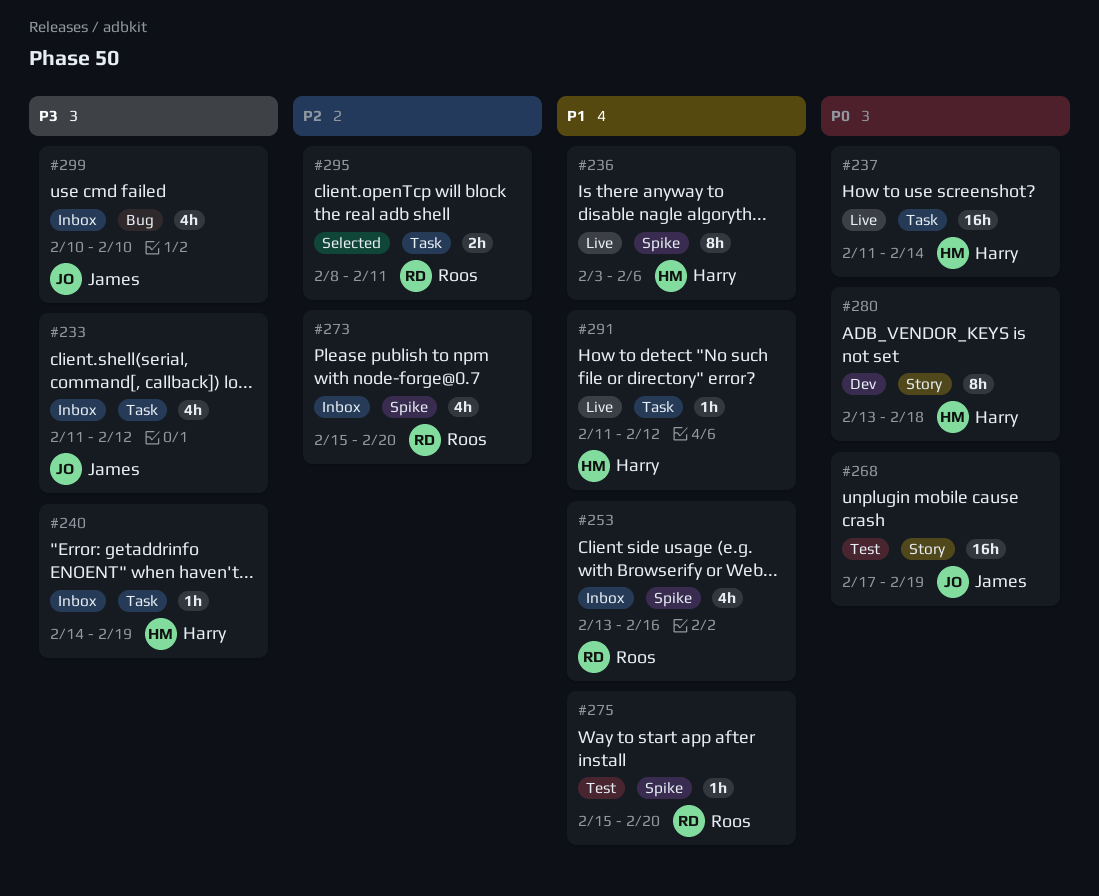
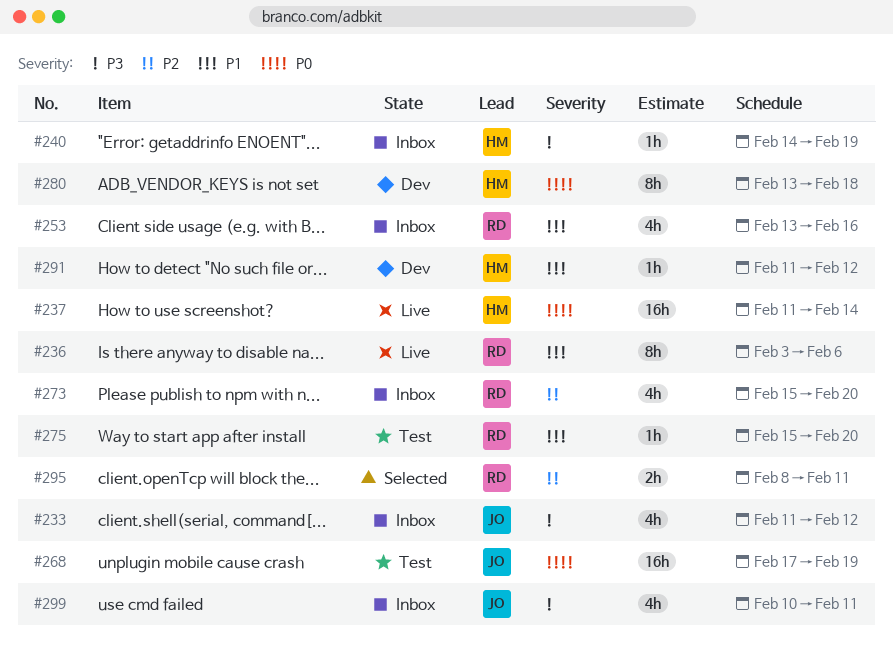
#236, owner: Harry -> Roos
#291, status: Live -> Dev
#299, due: Feb 10 -> Feb 11

